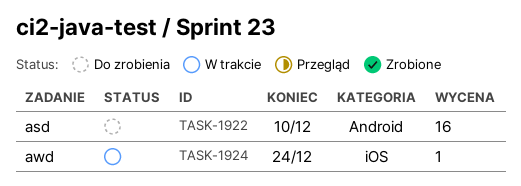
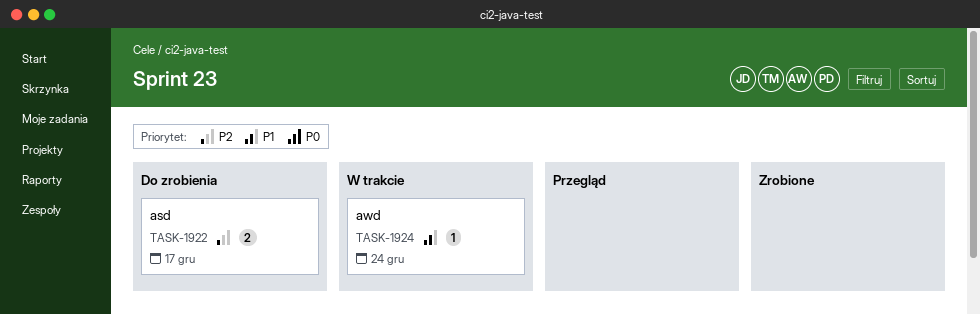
TASK-1922, estimate: 16 -> 2
TASK-1922, due: Dec 10 -> Dec 17

